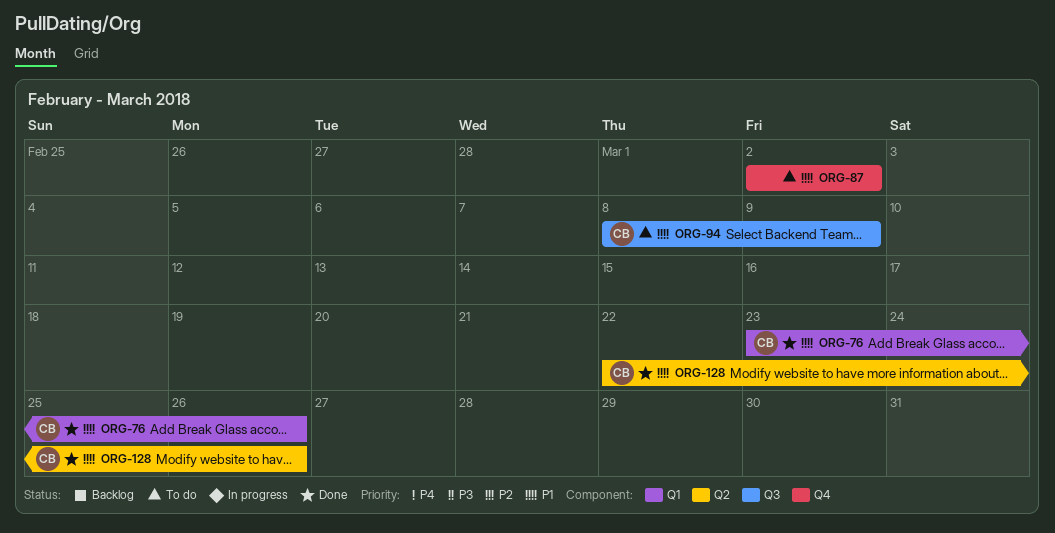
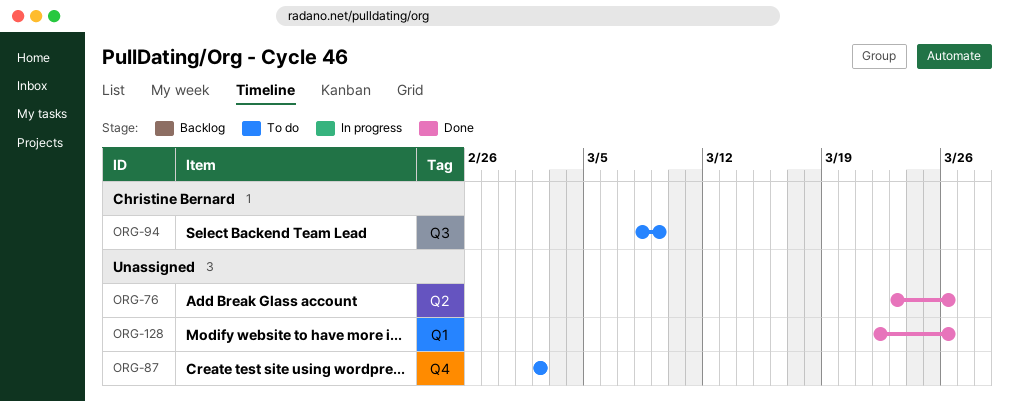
ORG-76, owner: Christine Bernard -> none
ORG-76, label: Q1 -> Q2
ORG-128, owner: Christine Bernard -> none
ORG-128, label: Q2 -> Q1

